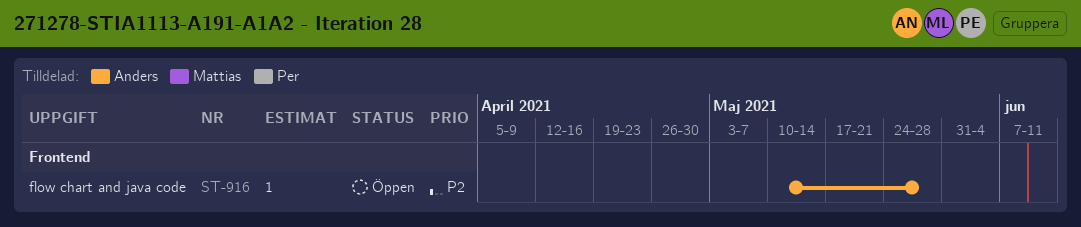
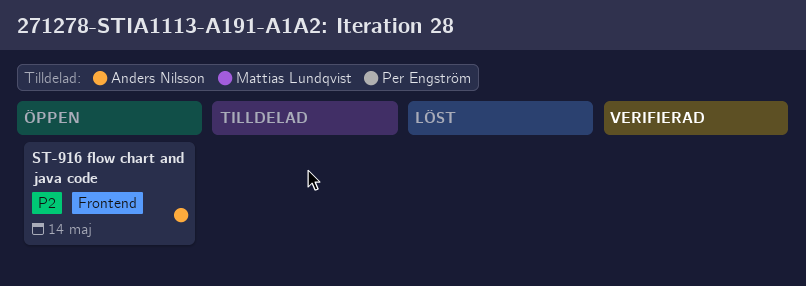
ST-916, due: May 28 -> May 14

